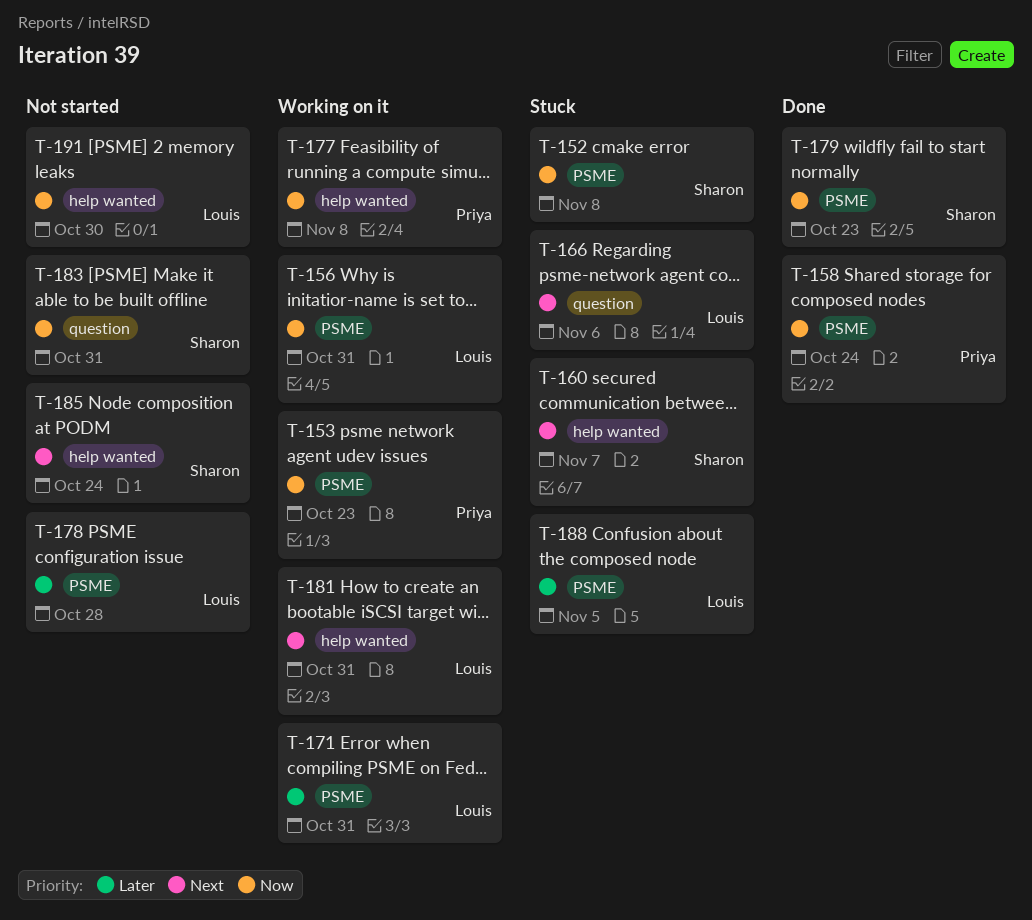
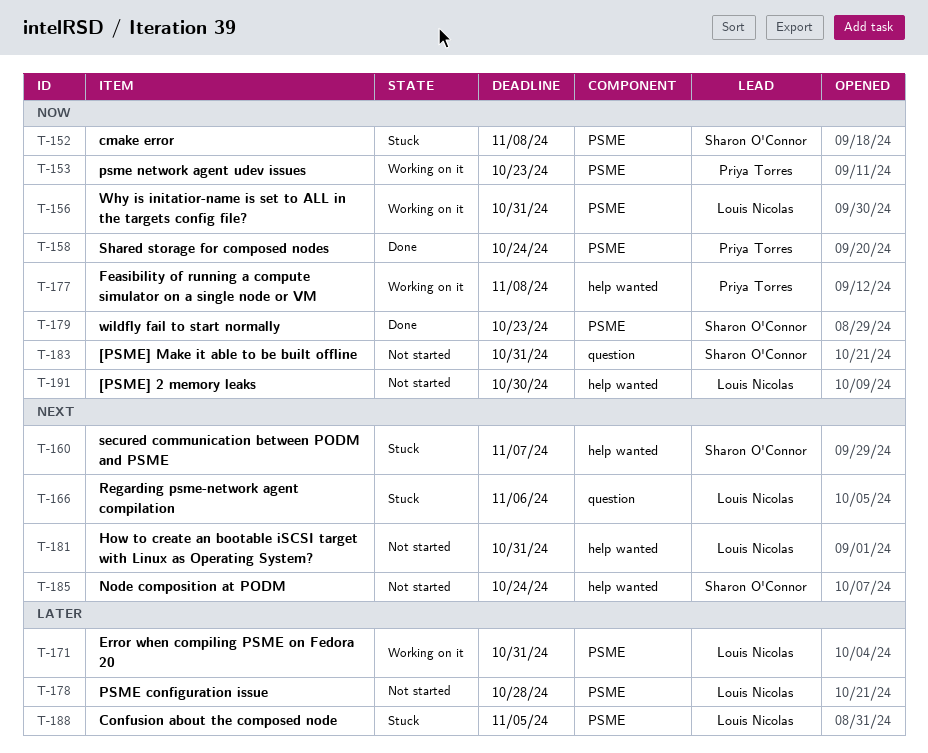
T-181, status: Working on it -> Not started

